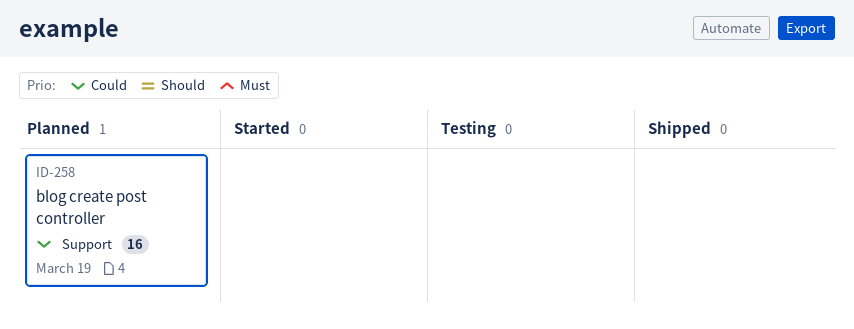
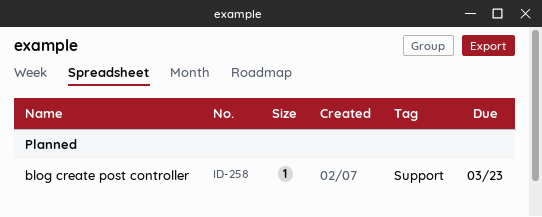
ID-258, estimate: 16 -> 1
ID-258, due: Mar 19 -> Mar 23

